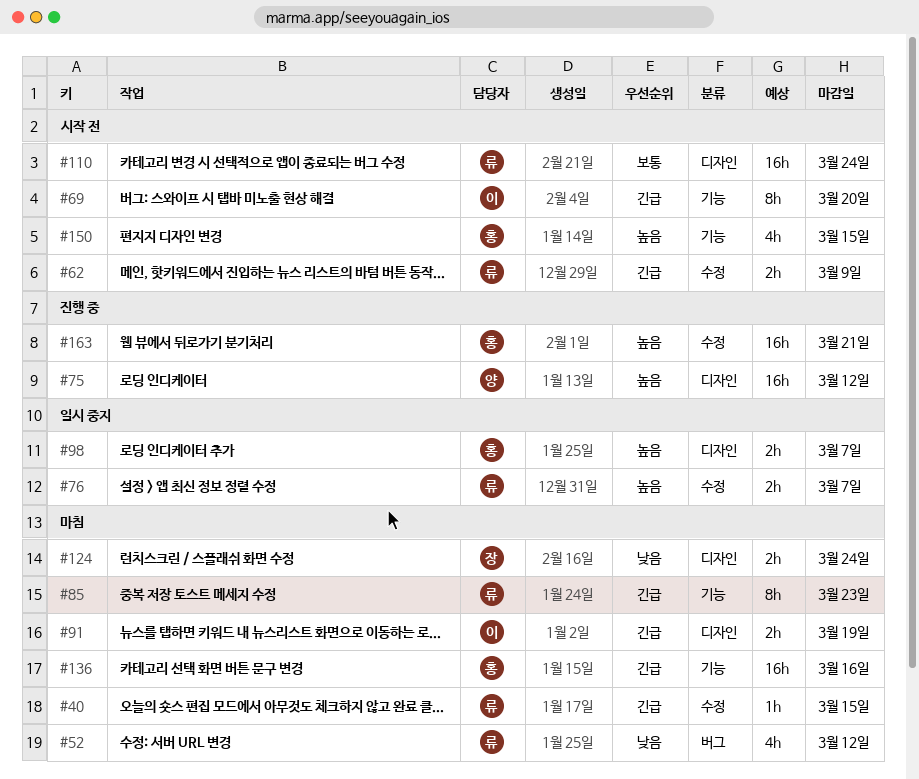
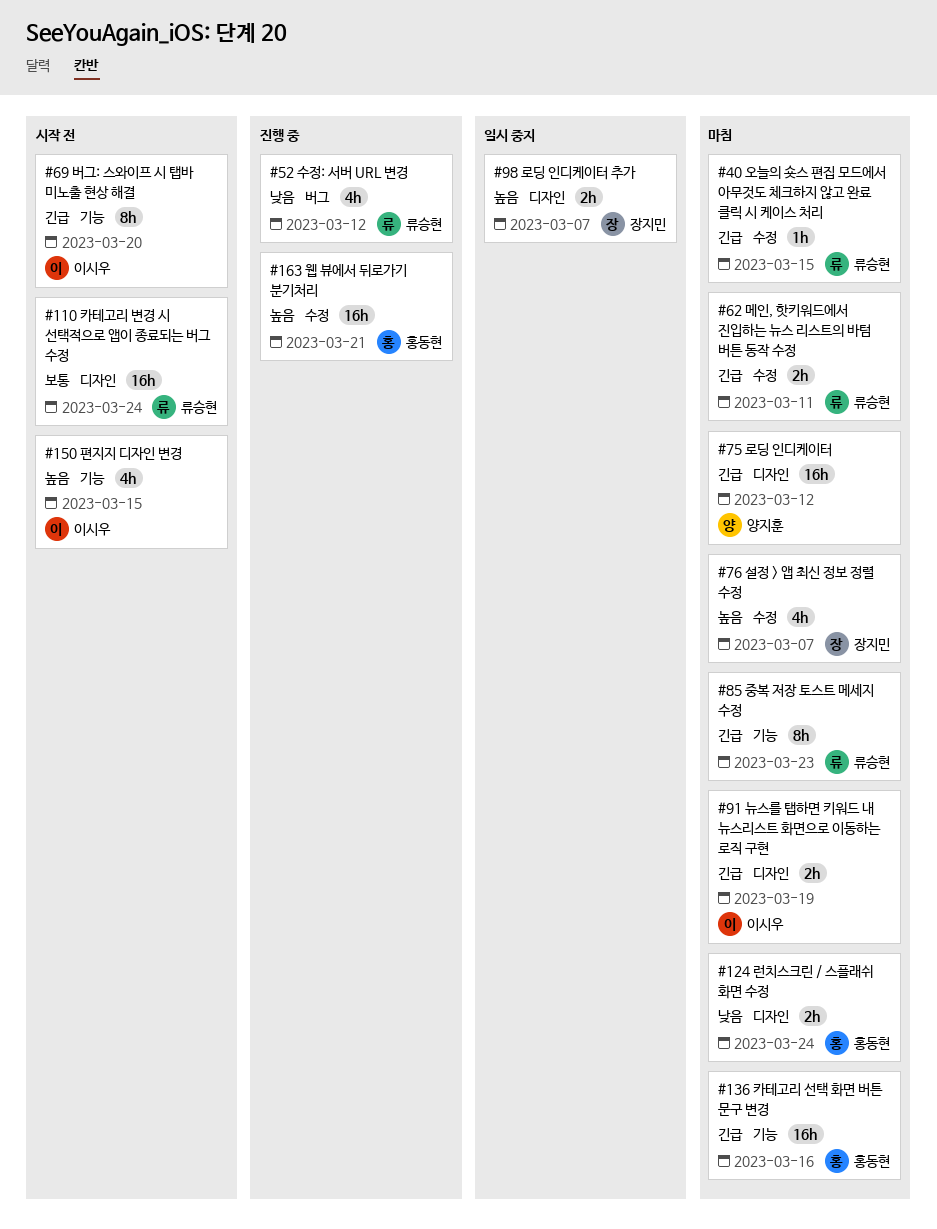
#52, status: 마침 -> 진행 중
#62, status: 시작 전 -> 마침
#62, due: Mar 9 -> Mar 11
#75, status: 진행 중 -> 마침
#75, priority: 높음 -> 긴급
#76, status: 일시 중지 -> 마침
#76, owner: 류승현 -> 장지민
#76, estimate: 2h -> 4h
#98, owner: 홍동현 -> 장지민
#124, owner: 장지민 -> 홍동현
#150, owner: 홍동현 -> 이시우

